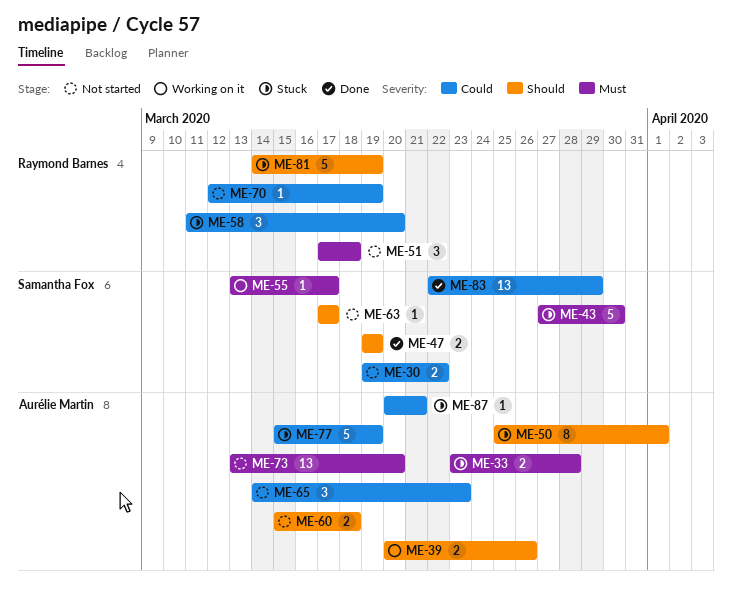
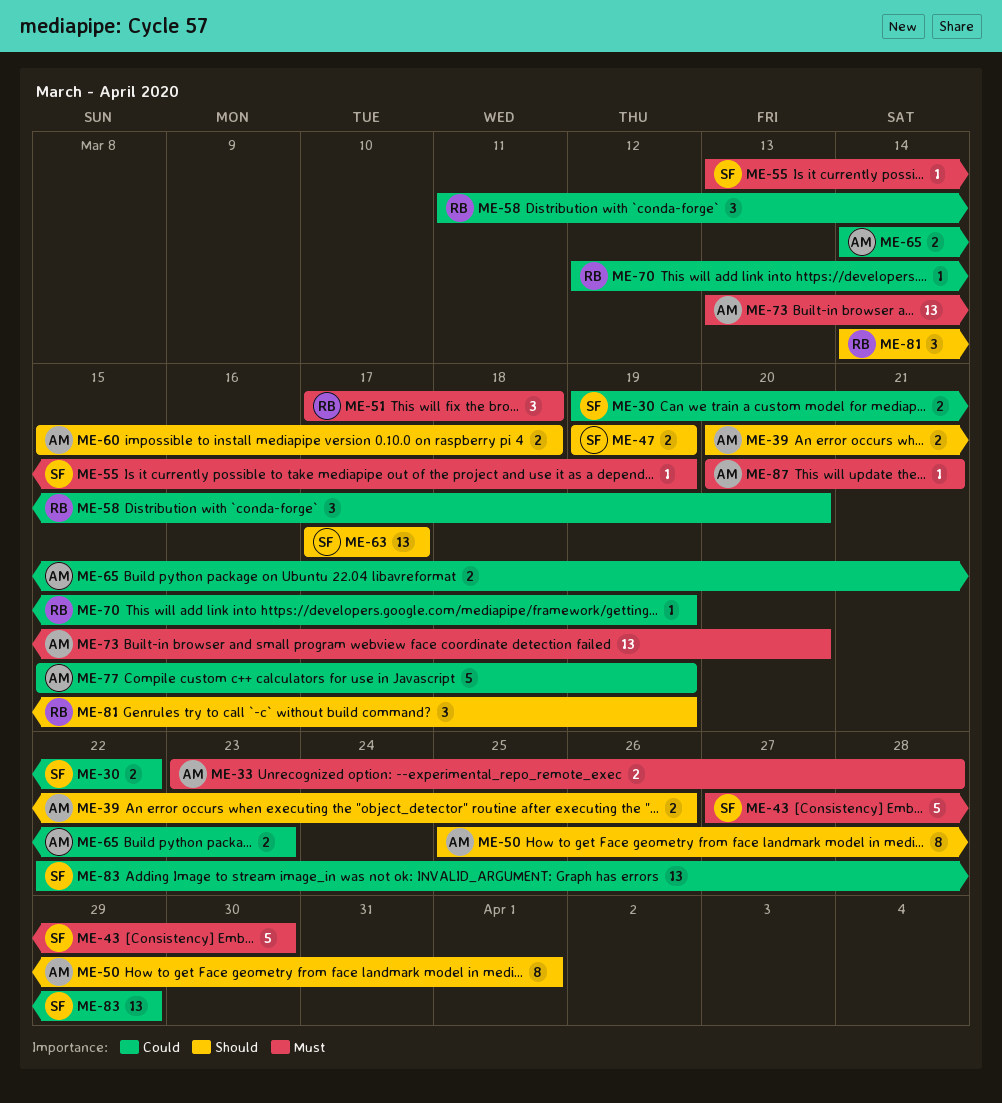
ME-55, due: Mar 17 -> Mar 19
ME-63, estimate: 1 -> 13
ME-65, estimate: 3 -> 2
ME-81, estimate: 5 -> 3
ME-87, priority: Could -> Must

